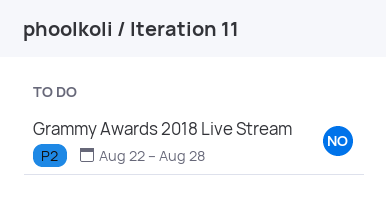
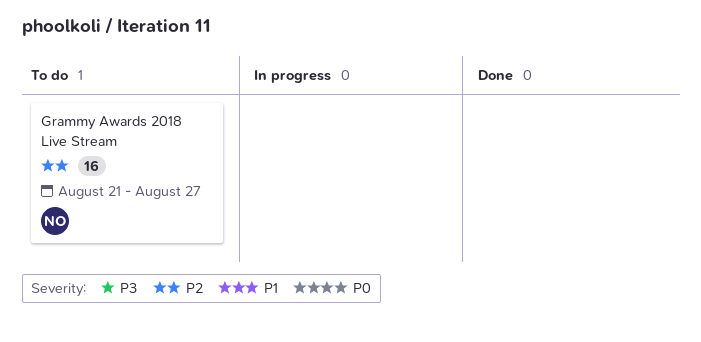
Grammy Awards 2018 Live Stream, start: Aug 22 -> Aug 21
Grammy Awards 2018 Live Stream, due: Aug 28 -> Aug 27

